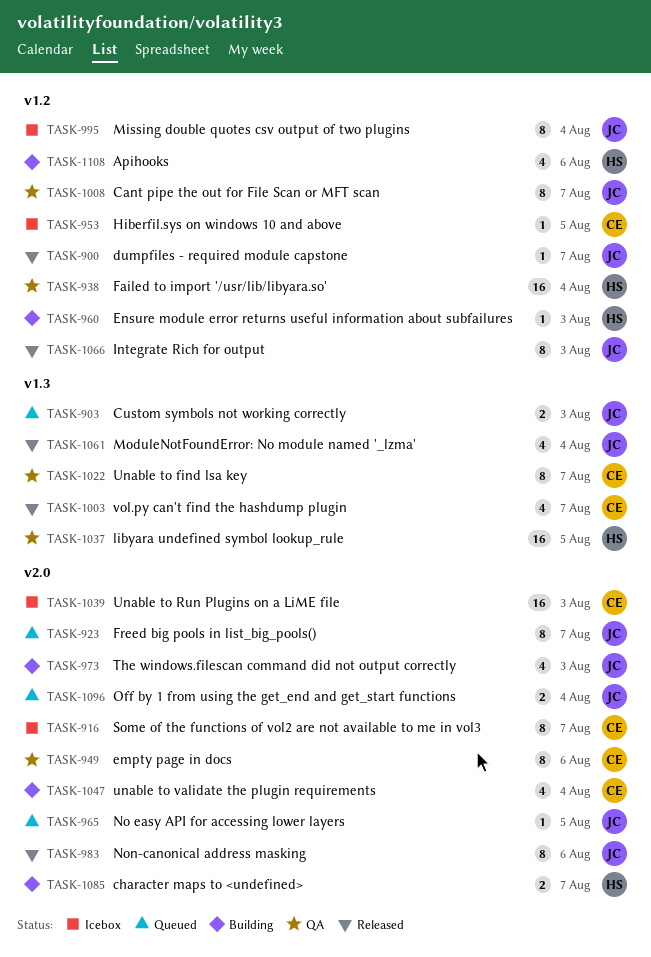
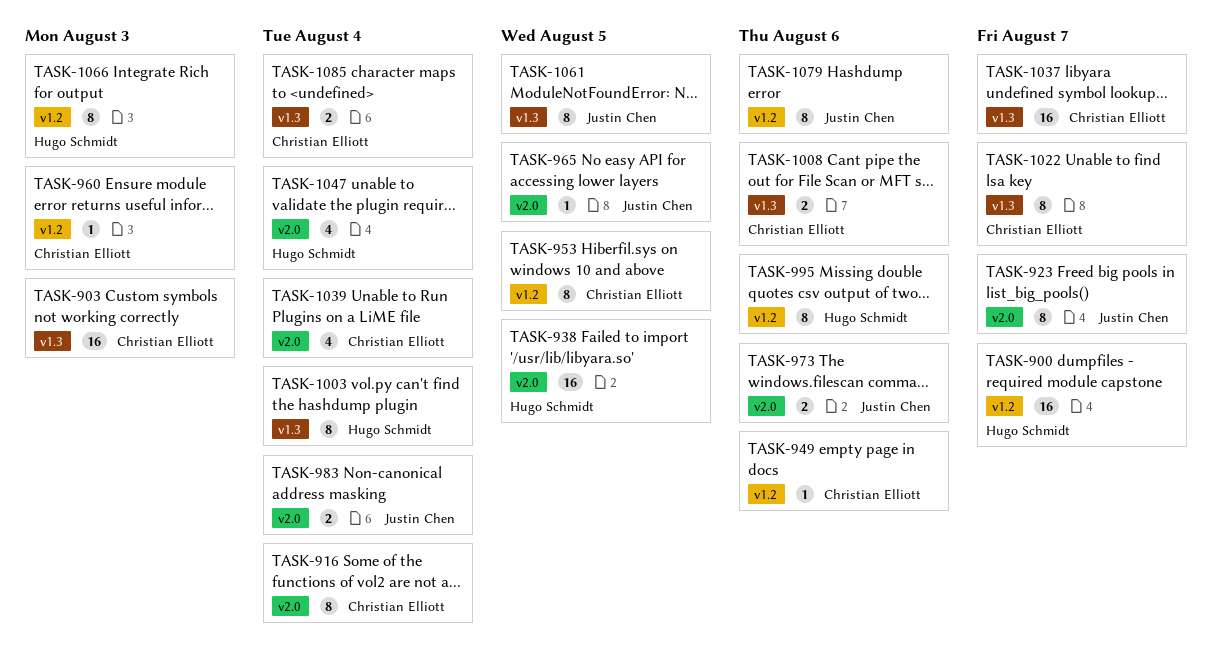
TASK-900, owner: Justin Chen -> Hugo Schmidt
TASK-900, estimate: 1 -> 16
TASK-903, owner: Justin Chen -> Christian Elliott
TASK-903, estimate: 2 -> 16
TASK-916, due: Aug 7 -> Aug 4
TASK-938, label: v1.2 -> v2.0
TASK-938, due: Aug 4 -> Aug 5
TASK-949, label: v2.0 -> v1.2
TASK-949, estimate: 8 -> 1
TASK-953, estimate: 1 -> 8
TASK-960, owner: Hugo Schmidt -> Christian Elliott
TASK-973, estimate: 4 -> 2
TASK-973, due: Aug 3 -> Aug 6
TASK-983, estimate: 8 -> 2
TASK-983, due: Aug 6 -> Aug 4
TASK-995, owner: Justin Chen -> Hugo Schmidt
TASK-995, due: Aug 4 -> Aug 6
TASK-1003, owner: Christian Elliott -> Hugo Schmidt
TASK-1003, estimate: 4 -> 8
TASK-1003, due: Aug 7 -> Aug 4
TASK-1008, owner: Justin Chen -> Christian Elliott
TASK-1008, label: v1.2 -> v1.3
TASK-1008, estimate: 8 -> 2
TASK-1008, due: Aug 7 -> Aug 6
TASK-1037, owner: Hugo Schmidt -> Christian Elliott
TASK-1037, due: Aug 5 -> Aug 7
TASK-1039, estimate: 16 -> 4
TASK-1039, due: Aug 3 -> Aug 4
TASK-1047, owner: Christian Elliott -> Hugo Schmidt
TASK-1061, estimate: 4 -> 8
TASK-1061, due: Aug 4 -> Aug 5
TASK-1066, owner: Justin Chen -> Hugo Schmidt
TASK-1079: none -> present
TASK-1085, owner: Hugo Schmidt -> Christian Elliott
TASK-1085, label: v2.0 -> v1.3
TASK-1085, due: Aug 7 -> Aug 4
TASK-1096: present -> none
TASK-1108: present -> none

